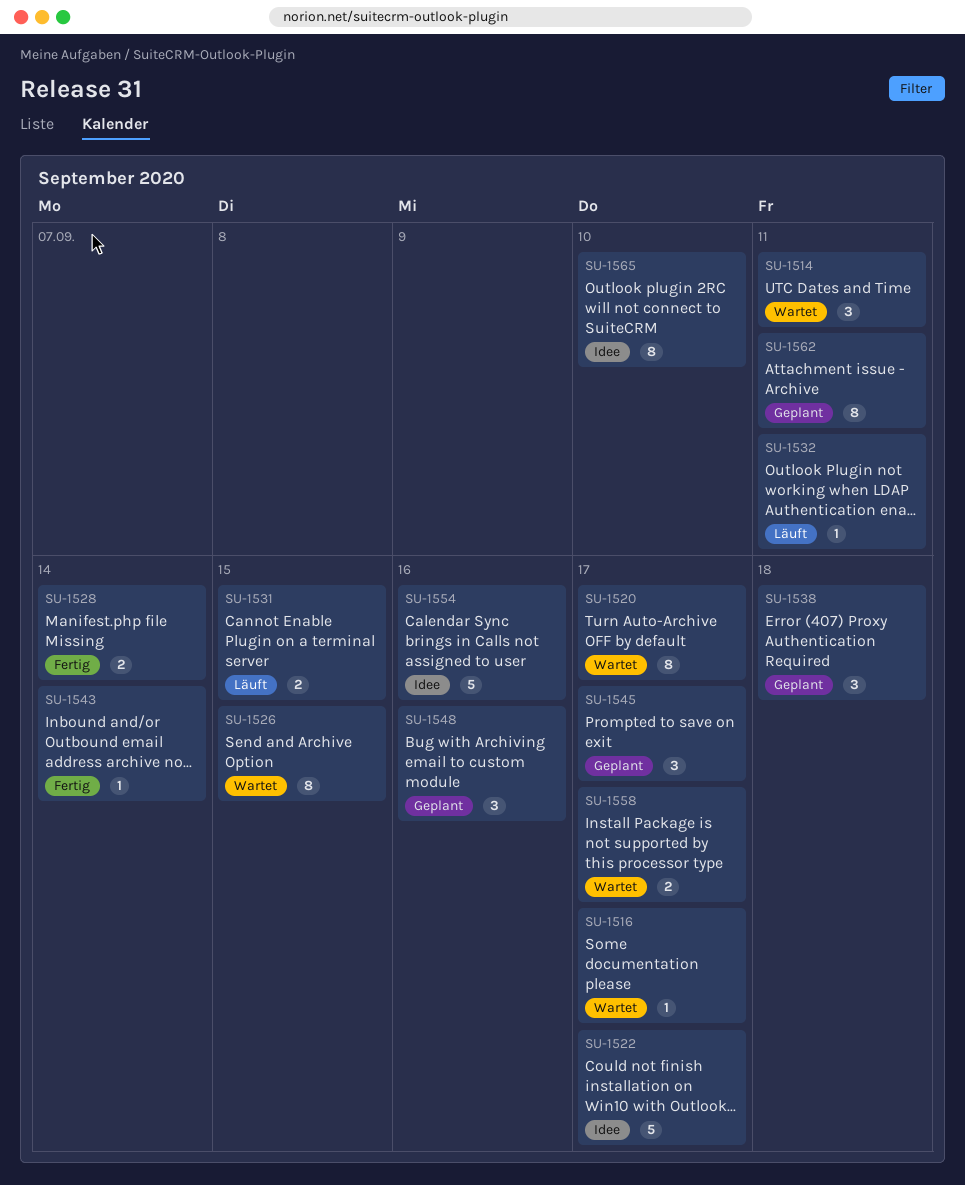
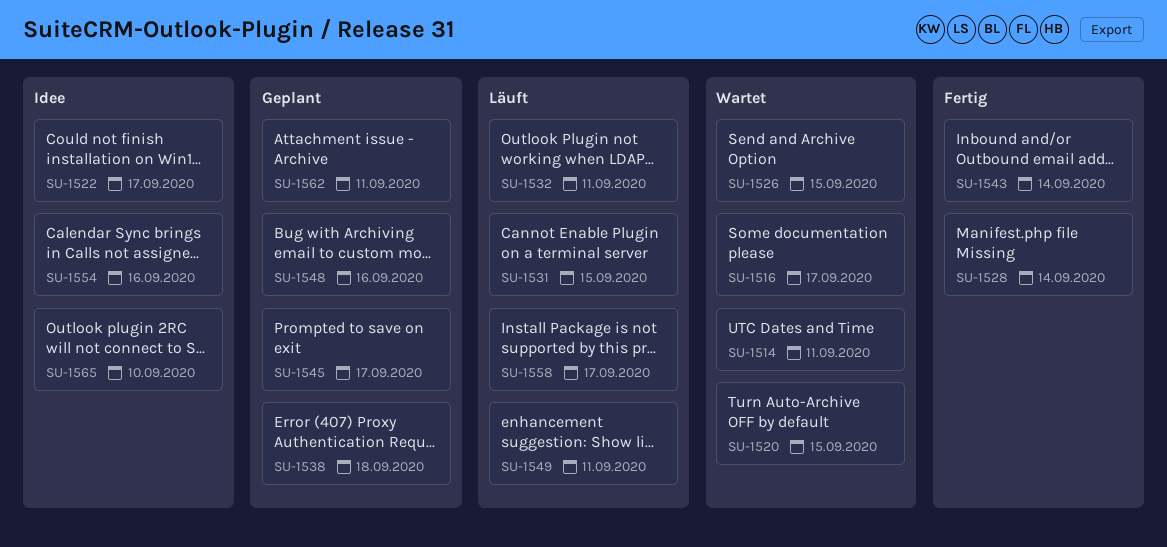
SU-1520, due: Sep 17 -> Sep 15
SU-1549: none -> present
SU-1558, status: Wartet -> Läuft

